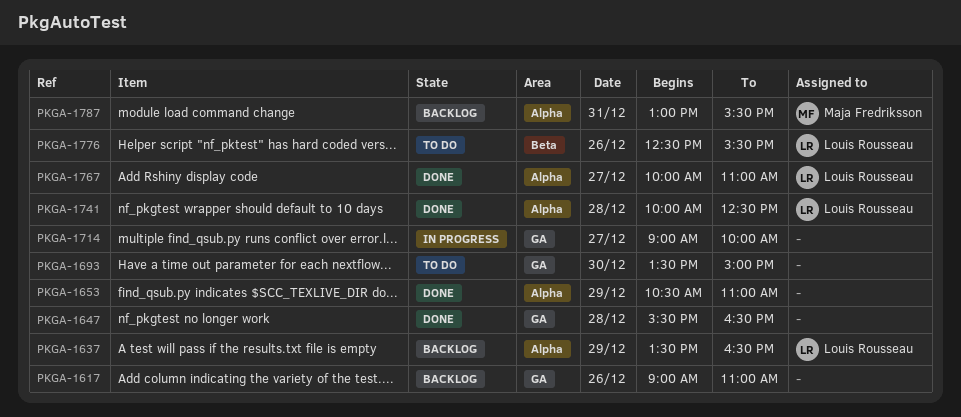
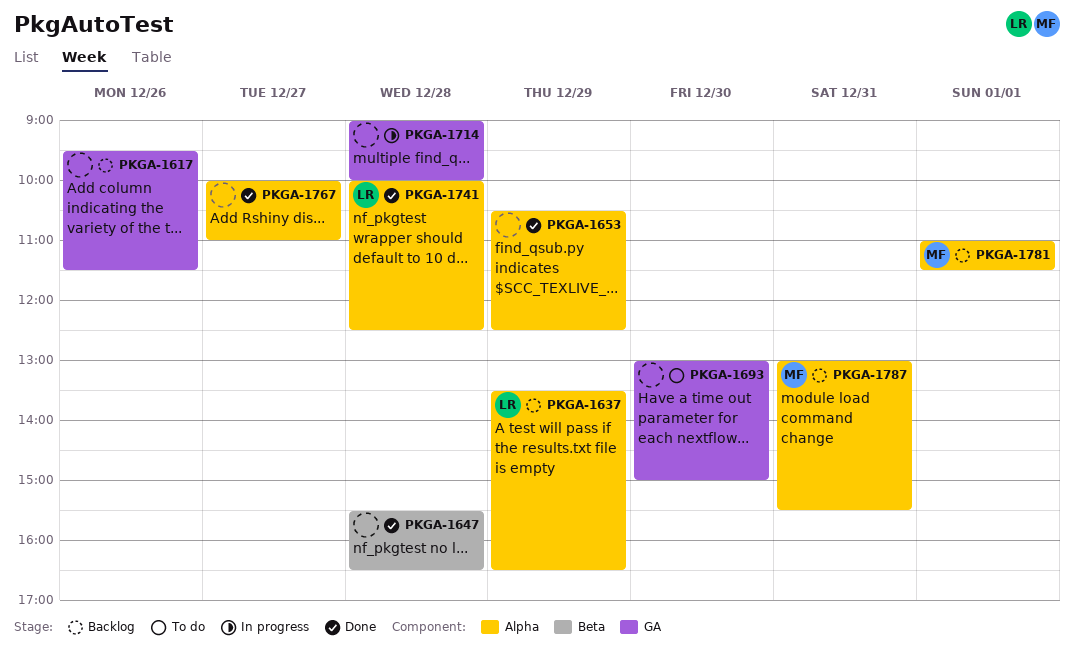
PKGA-1617, begins: 09:00 -> 09:30
PKGA-1617, ends: 11:00 -> 11:30
PKGA-1647, label: GA -> Beta
PKGA-1653, ends: 11:00 -> 12:30
PKGA-1693, begins: 13:30 -> 13:00
PKGA-1714, day: Dec 27 -> Dec 28
PKGA-1767, owner: Louis Rousseau -> none
PKGA-1776: present -> none
PKGA-1781: none -> present

